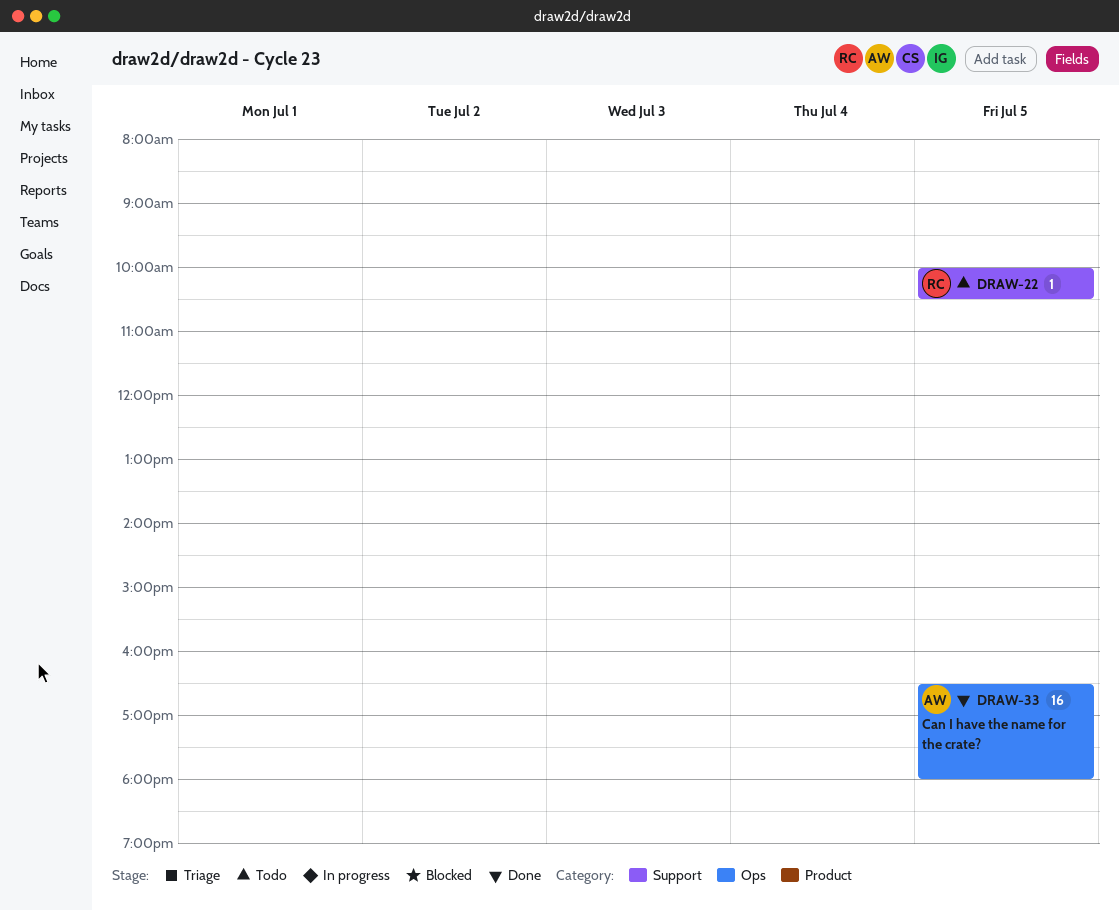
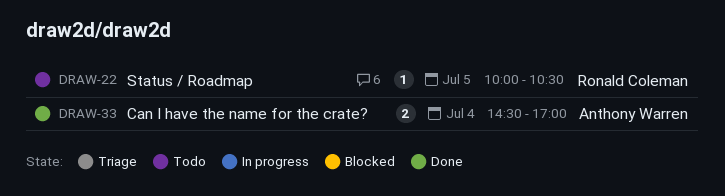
DRAW-33, estimate: 16 -> 2
DRAW-33, day: Jul 5 -> Jul 4
DRAW-33, begins: 16:30 -> 14:30
DRAW-33, ends: 18:00 -> 17:00

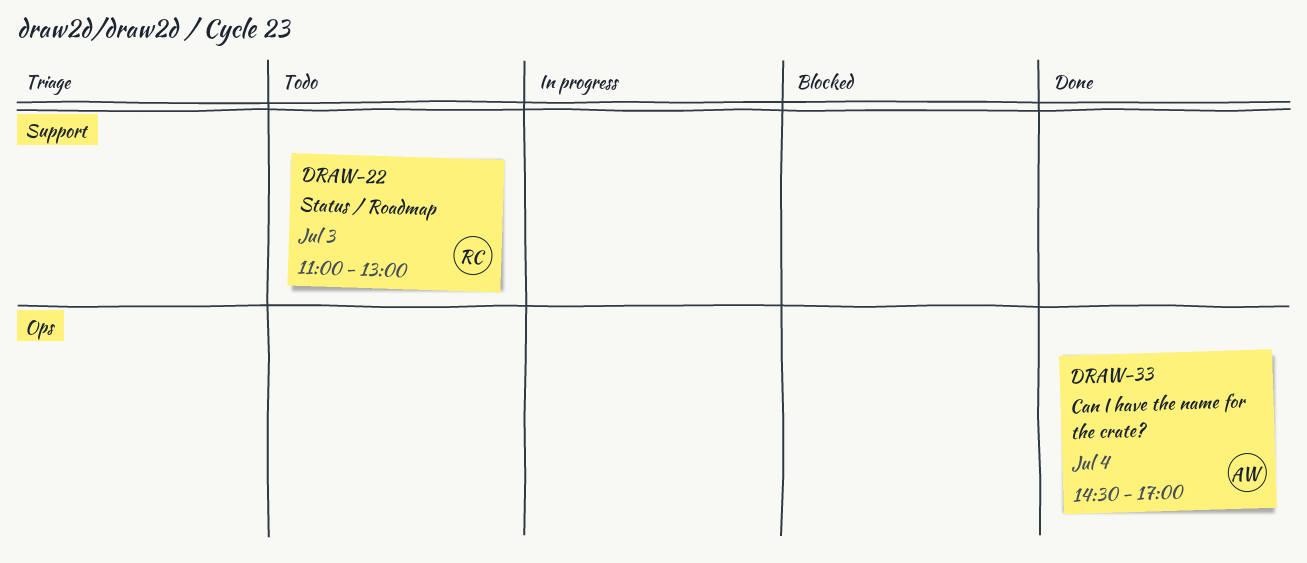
DRAW-22, day: Jul 5 -> Jul 3
DRAW-22, begins: 10:00 -> 11:00
DRAW-22, ends: 10:30 -> 13:00

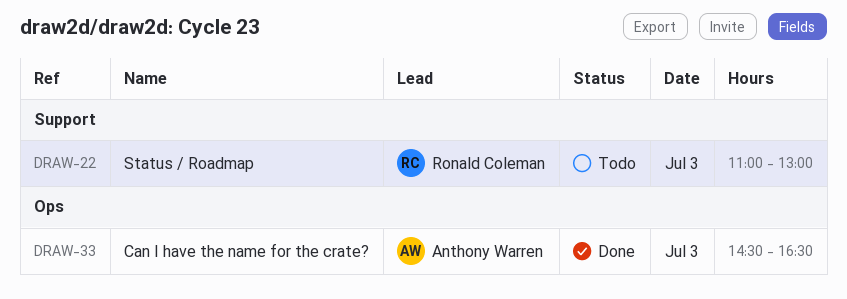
DRAW-33, day: Jul 4 -> Jul 3
DRAW-33, ends: 17:00 -> 16:30

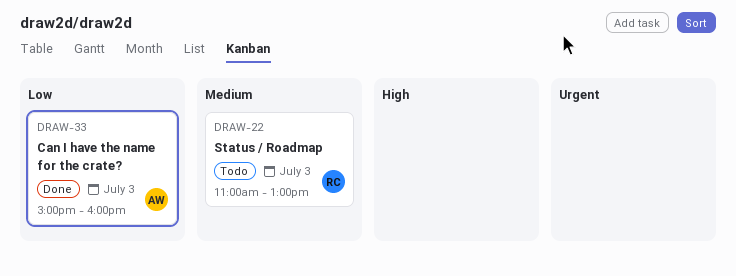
DRAW-33, begins: 14:30 -> 15:00
DRAW-33, ends: 16:30 -> 16:00

